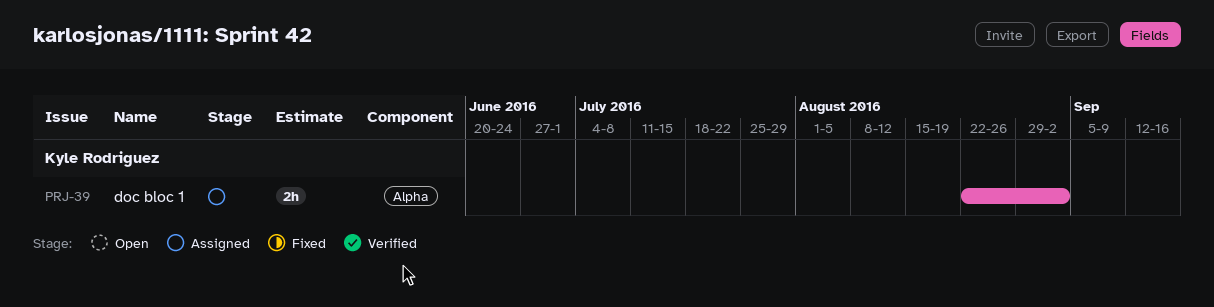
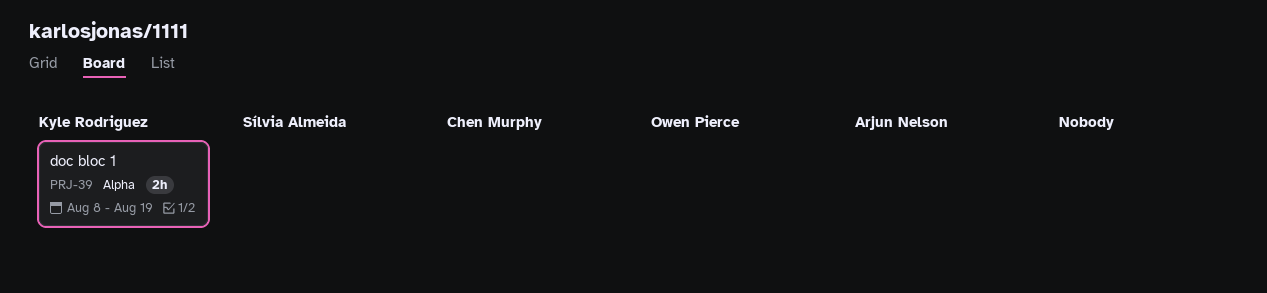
PRJ-39, start: Aug 22 -> Aug 8
PRJ-39, due: Sep 2 -> Aug 19

